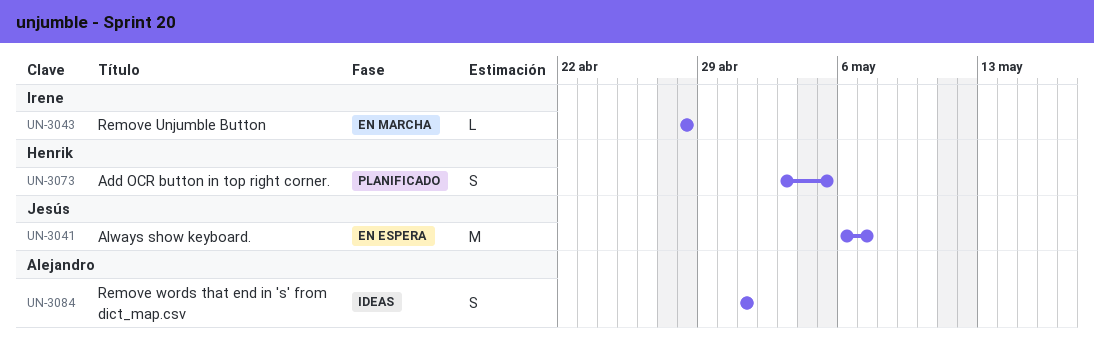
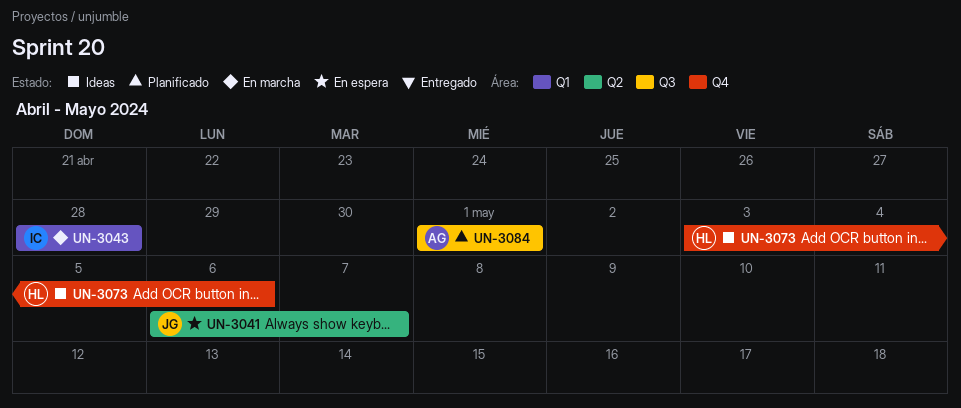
UN-3073, status: Planificado -> Ideas
UN-3073, due: May 5 -> May 6
UN-3084, status: Ideas -> Planificado

